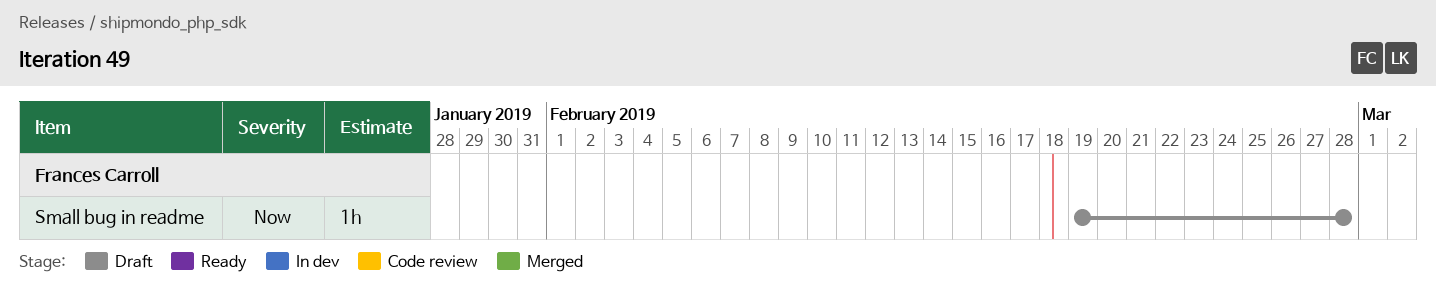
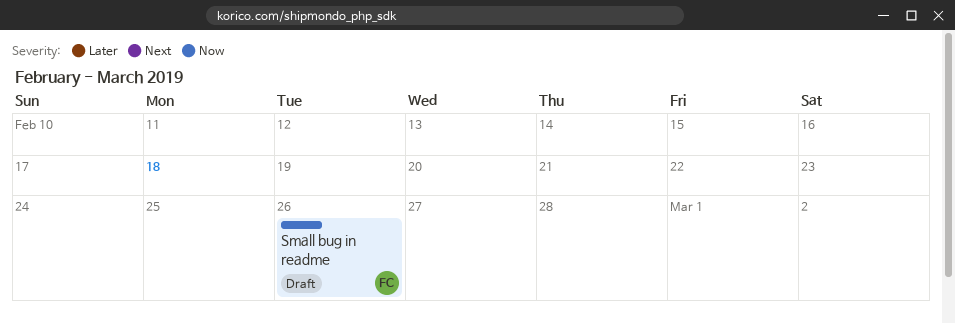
Small bug in readme, due: Feb 28 -> Feb 26

